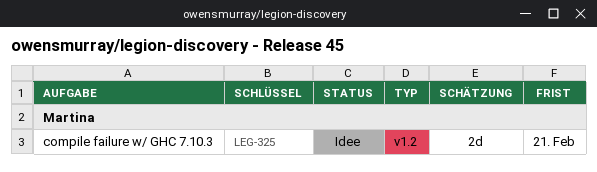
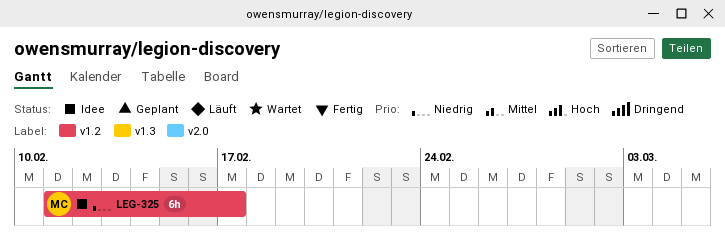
LEG-325, estimate: 2d -> 6h
LEG-325, due: Feb 21 -> Feb 17

